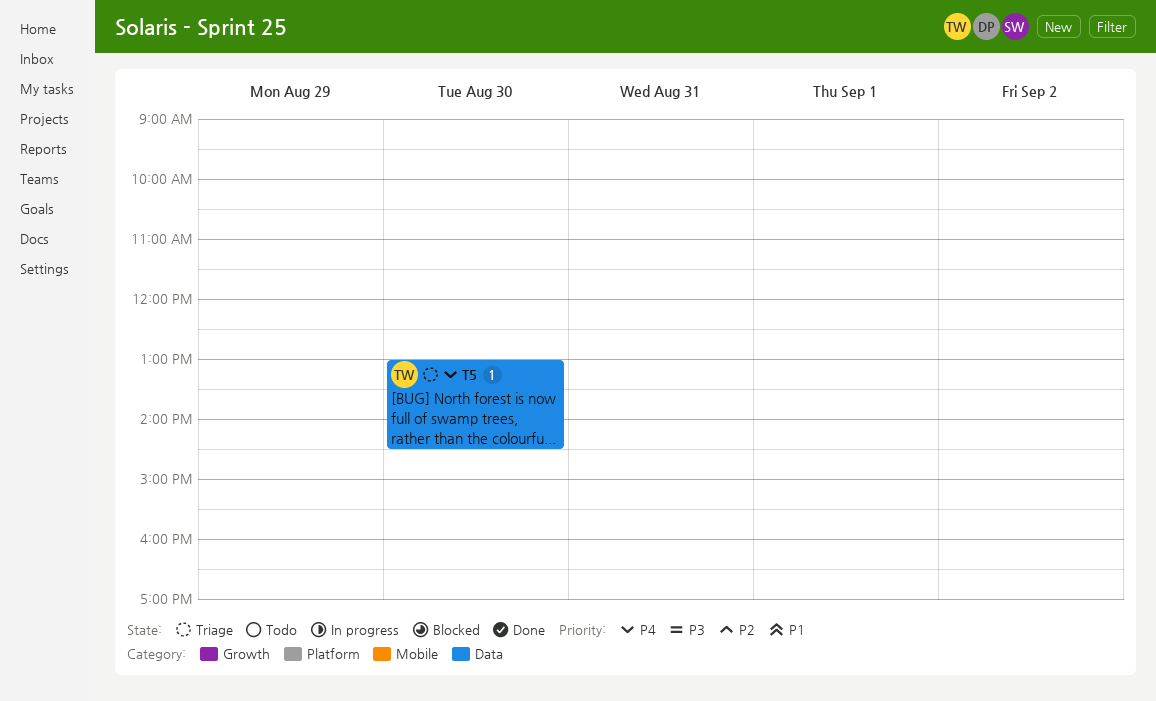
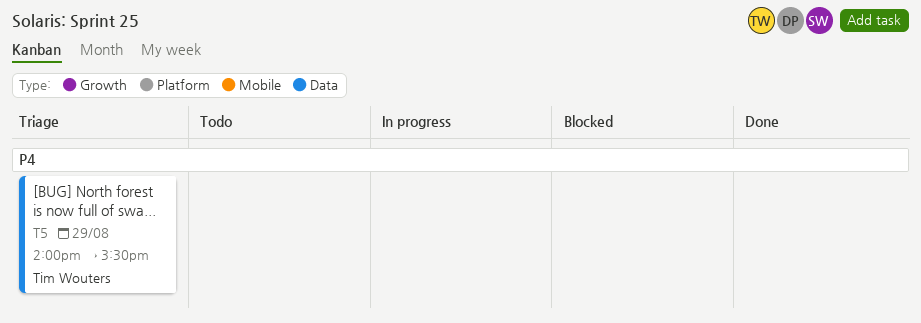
T5, day: Aug 30 -> Aug 29
T5, begins: 13:00 -> 14:00
T5, ends: 14:30 -> 15:30

